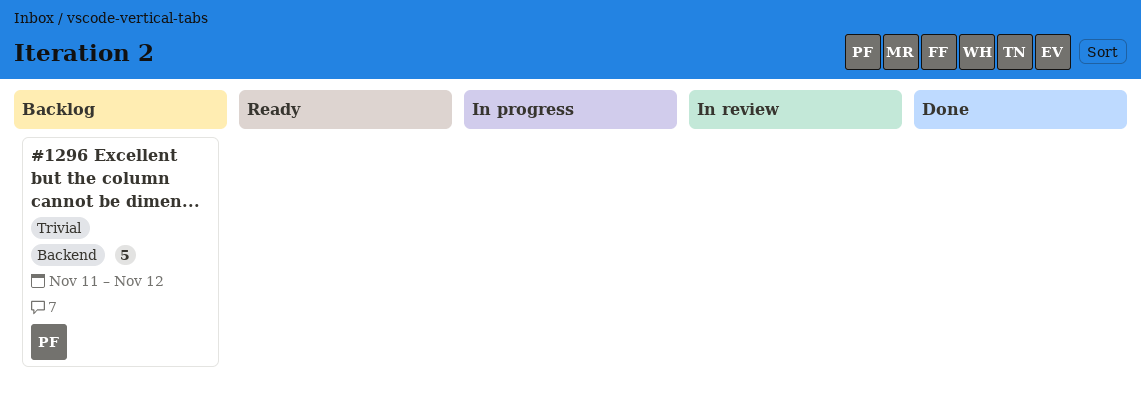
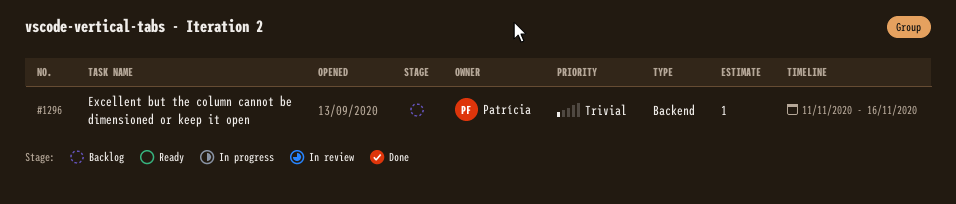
#1296, estimate: 5 -> 1
#1296, due: Nov 12 -> Nov 16

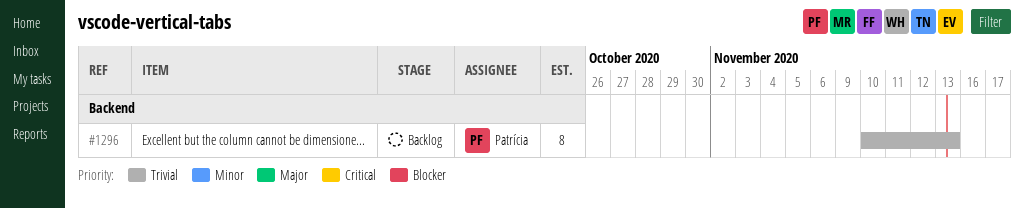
#1296, estimate: 1 -> 8
#1296, start: Nov 11 -> Nov 10
#1296, due: Nov 16 -> Nov 13

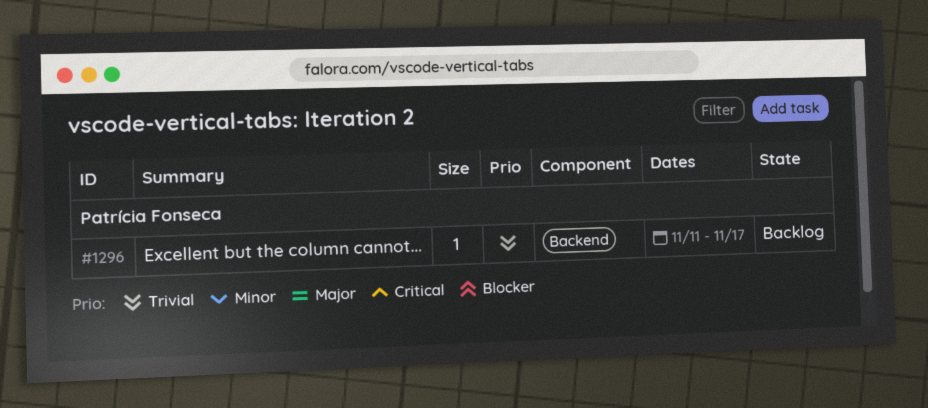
#1296, estimate: 8 -> 1
#1296, start: Nov 10 -> Nov 11
#1296, due: Nov 13 -> Nov 17

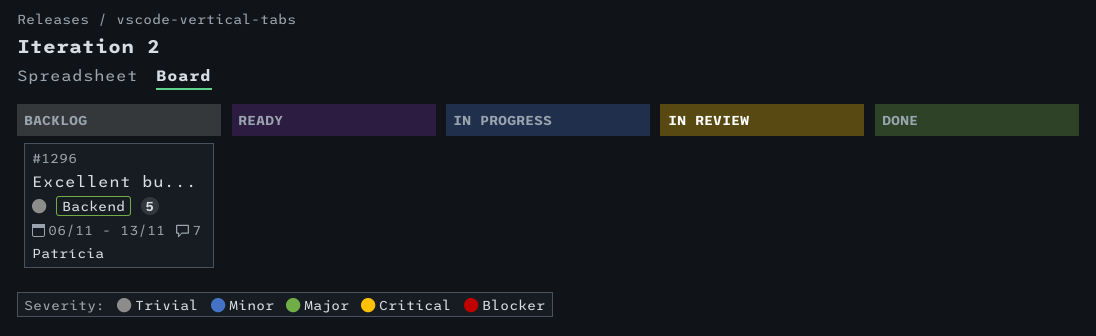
#1296, estimate: 1 -> 5
#1296, start: Nov 11 -> Nov 6
#1296, due: Nov 17 -> Nov 13

